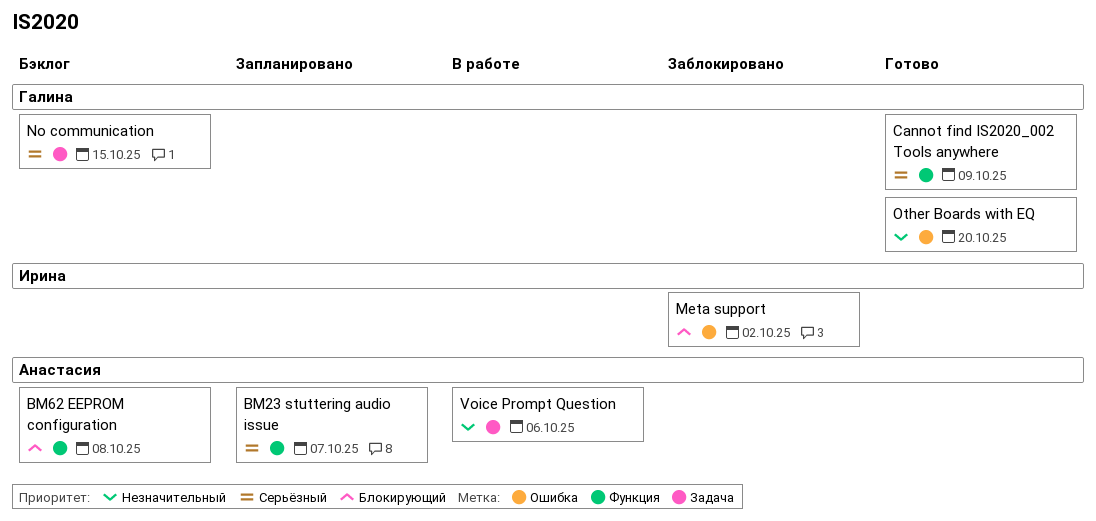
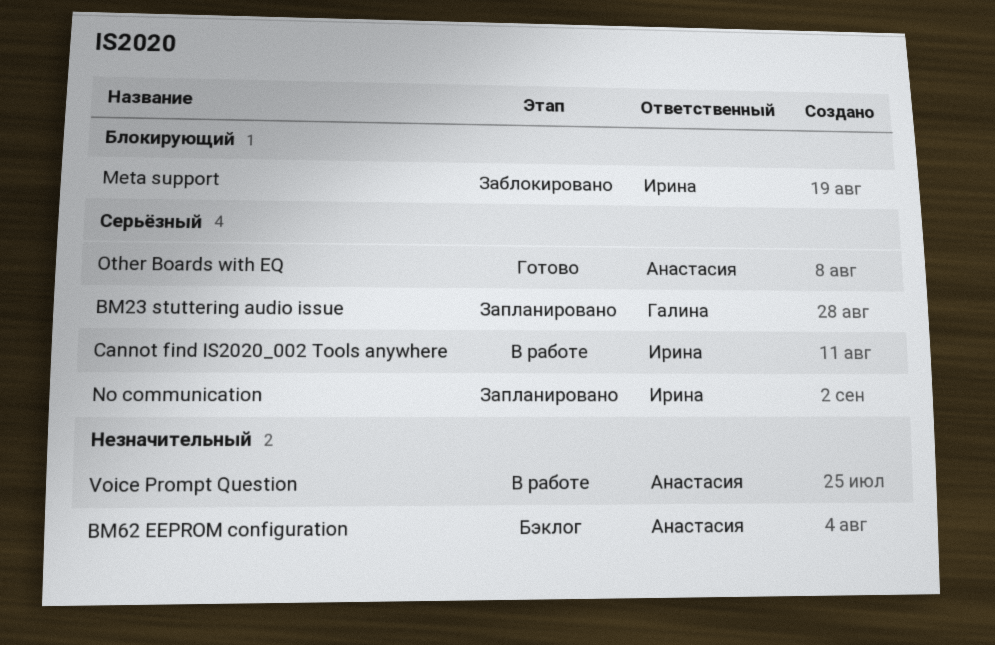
BM23 stuttering audio issue, owner: Анастасия -> Галина
BM62 EEPROM configuration, priority: Блокирующий -> Незначительный
Cannot find IS2020_002 Tools anywhere, status: Готово -> В работе
Cannot find IS2020_002 Tools anywhere, owner: Галина -> Ирина
No communication, status: Бэклог -> Запланировано
No communication, owner: Галина -> Ирина
Other Boards with EQ, owner: Галина -> Анастасия
Other Boards with EQ, priority: Незначительный -> Серьёзный

